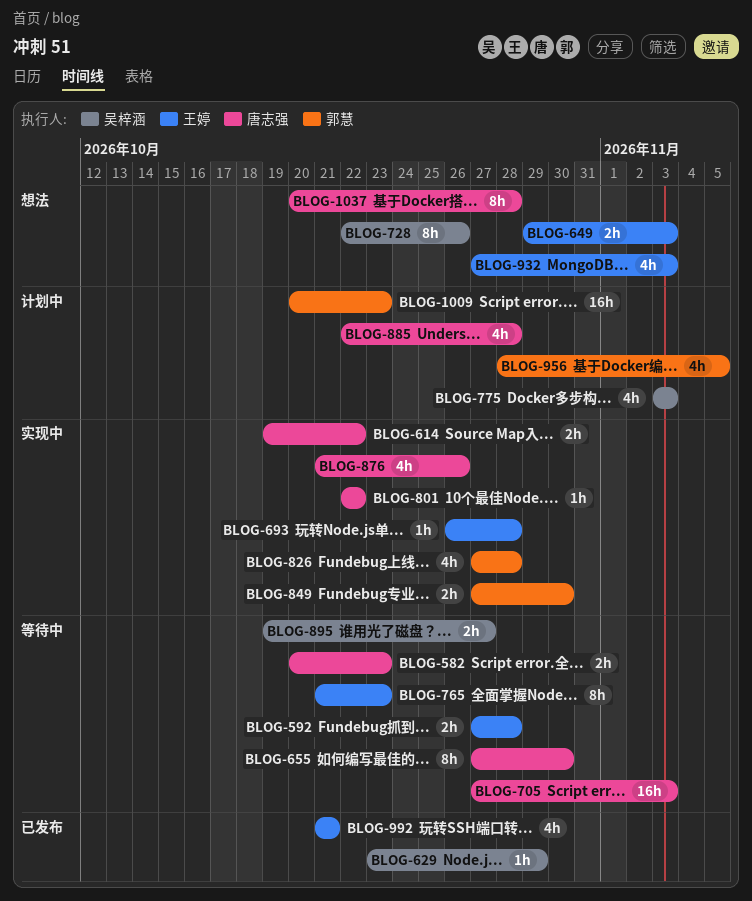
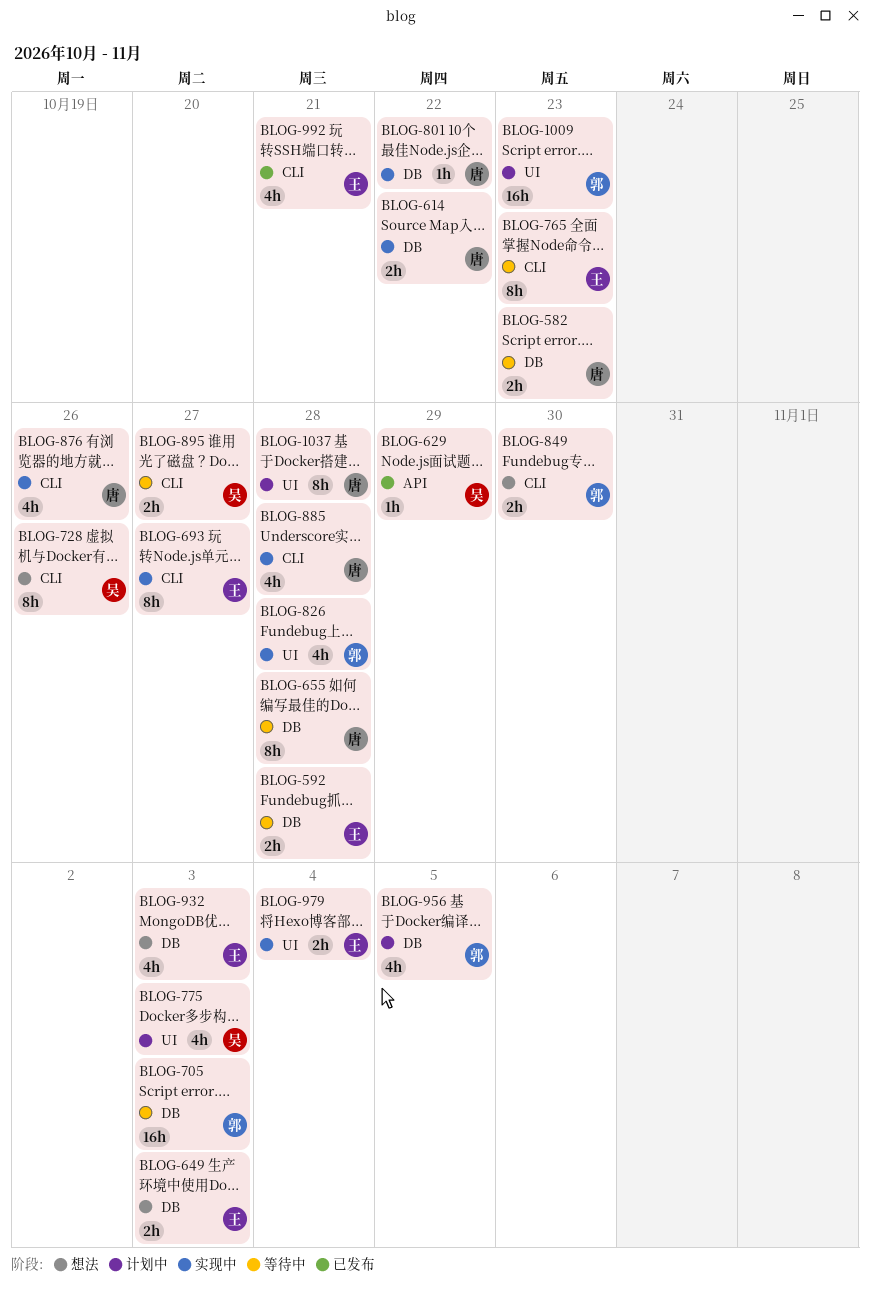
BLOG-655, due: Oct 30 -> Oct 28
BLOG-693, estimate: 1h -> 8h
BLOG-693, due: Oct 28 -> Oct 27
BLOG-705, owner: 唐志强 -> 郭慧
BLOG-849, status: 实现中 -> 想法
BLOG-885, status: 计划中 -> 实现中
BLOG-979: none -> present
BLOG-1037, status: 想法 -> 计划中

